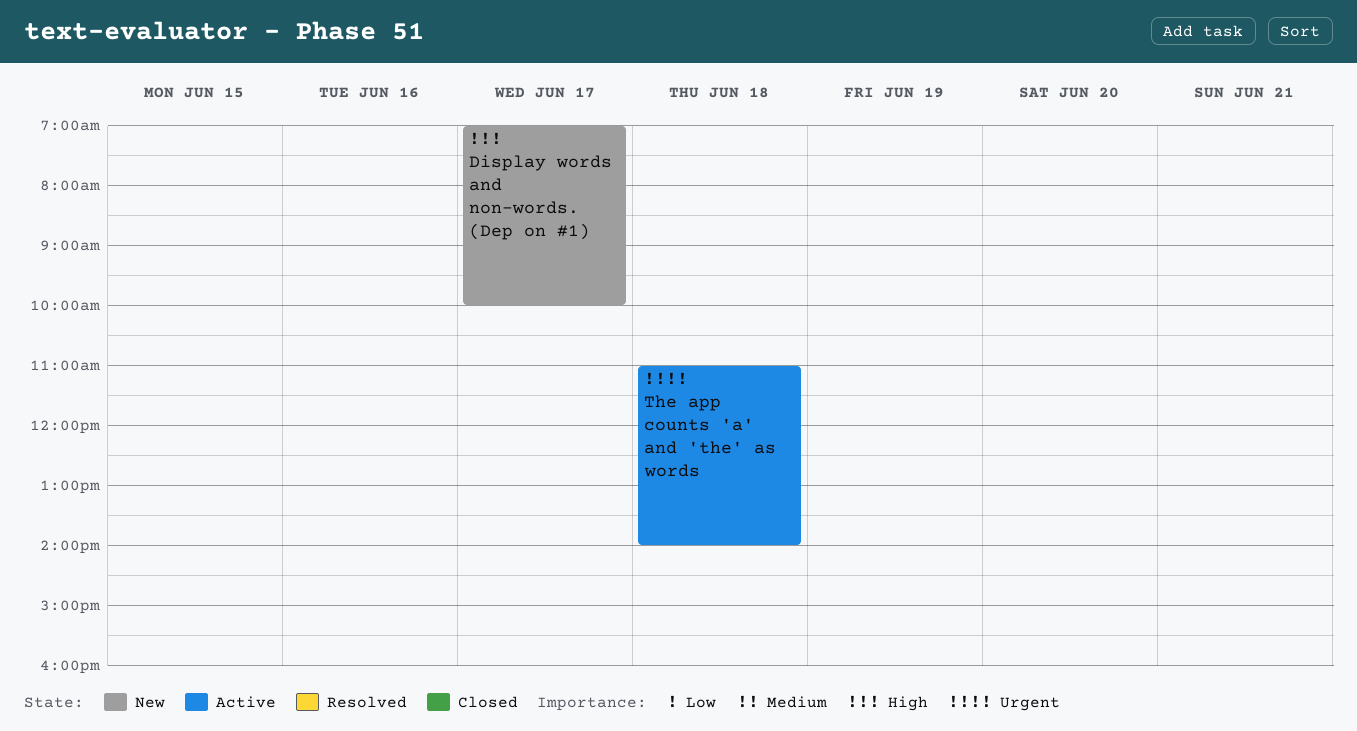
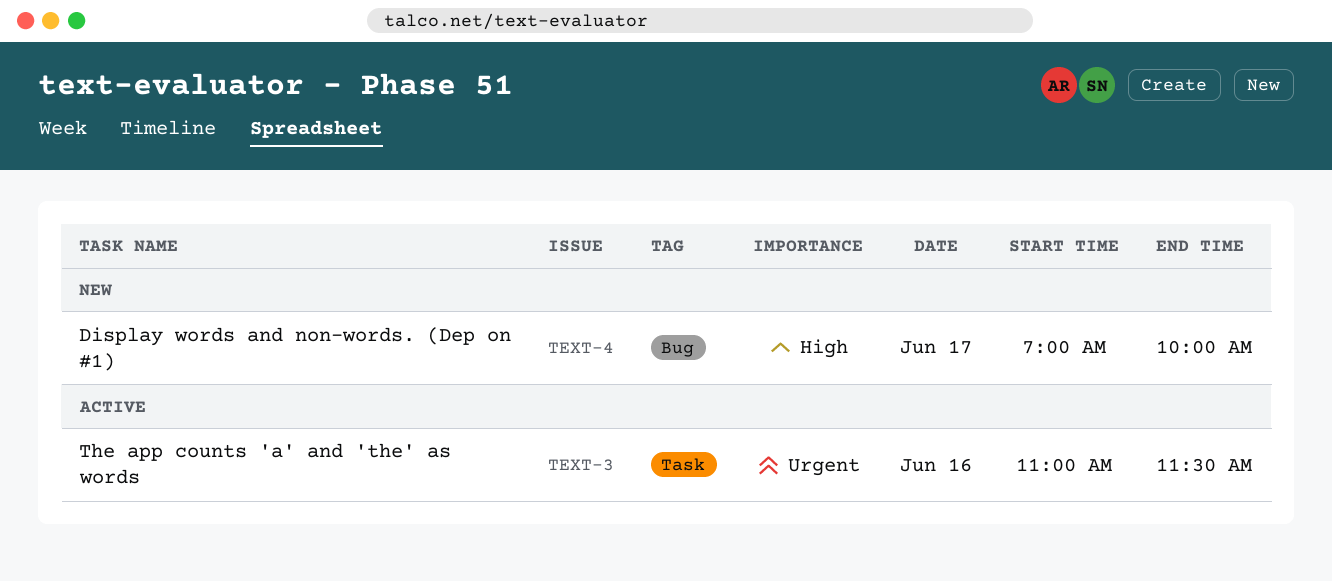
The app counts 'a' and 'the' as words, day: Jun 18 -> Jun 16
The app counts 'a' and 'the' as words, ends: 14:00 -> 11:30

